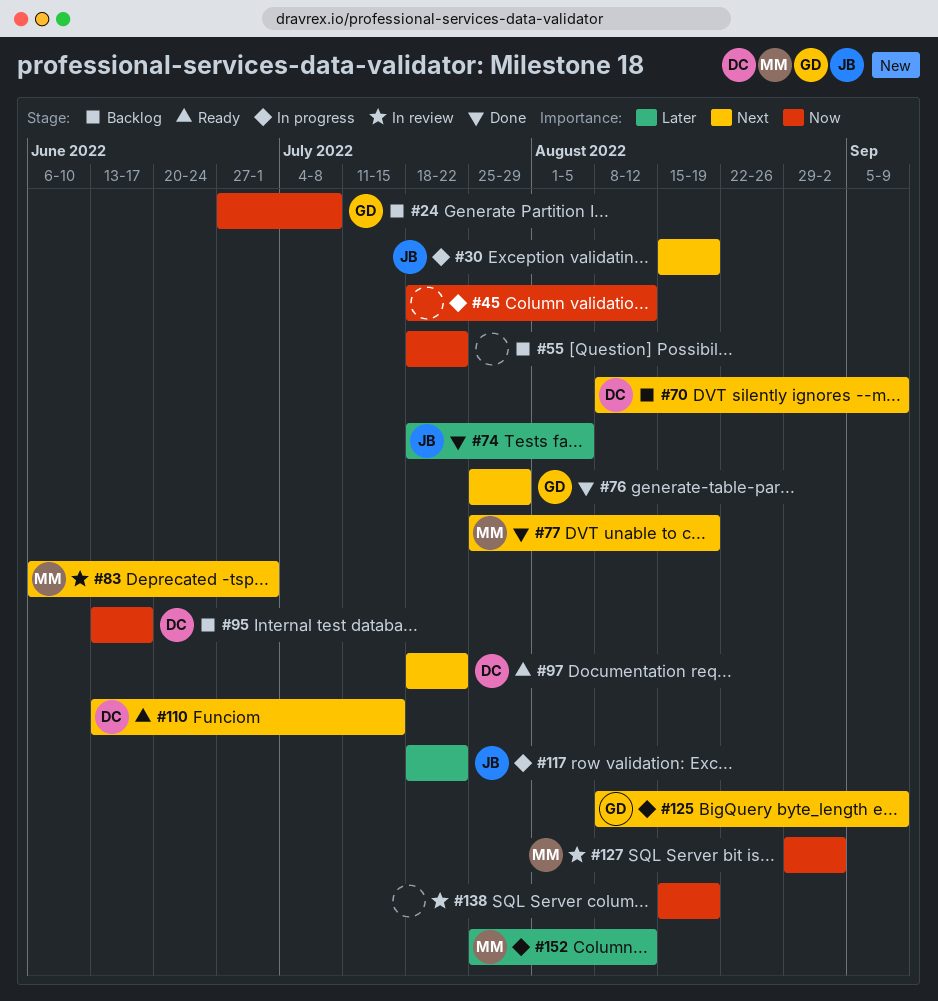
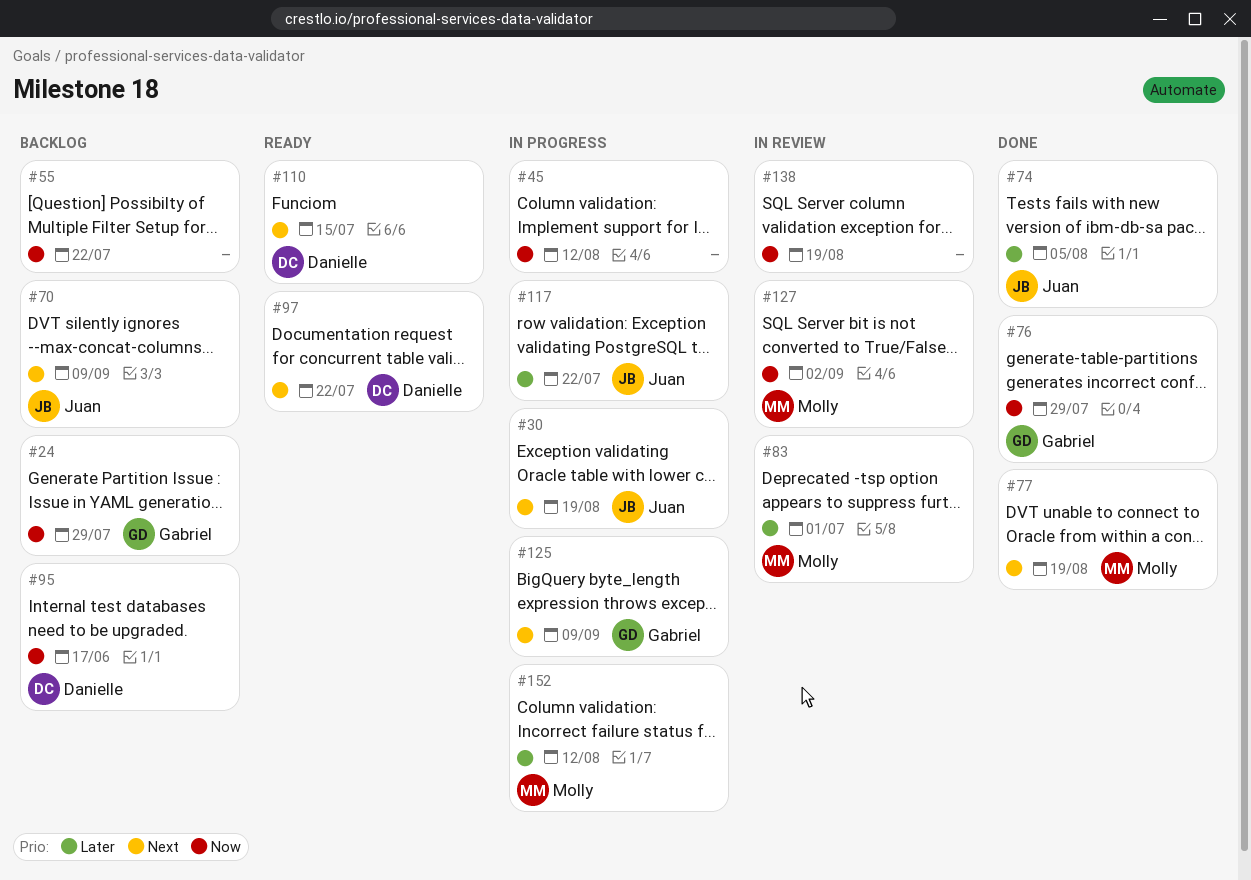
#24, due: Jul 8 -> Jul 29
#70, owner: Danielle -> Juan
#76, priority: Next -> Now
#83, priority: Next -> Later

